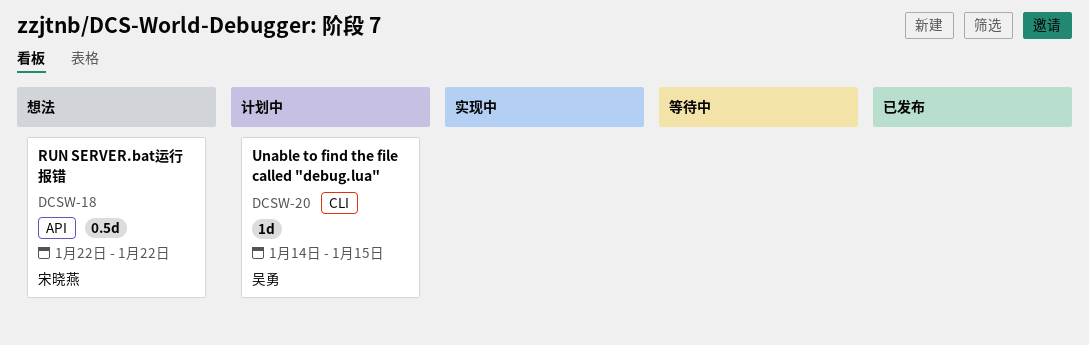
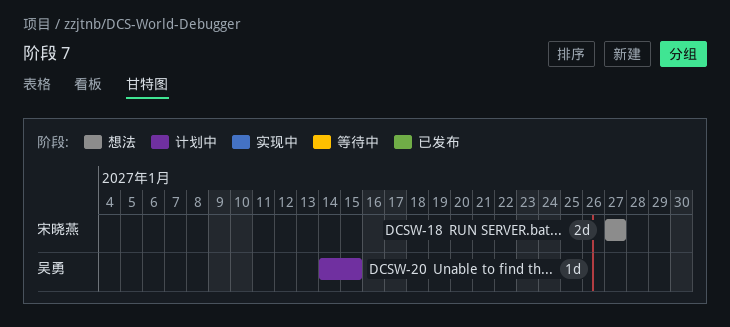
DCSW-18, estimate: 0.5d -> 2d
DCSW-18, start: Jan 22 -> Jan 27
DCSW-18, due: Jan 22 -> Jan 27

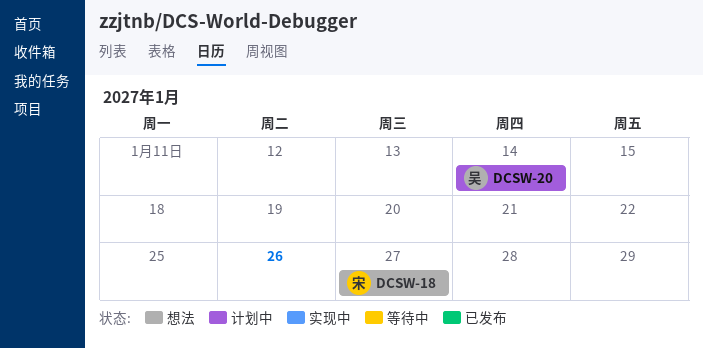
DCSW-20, due: Jan 15 -> Jan 14

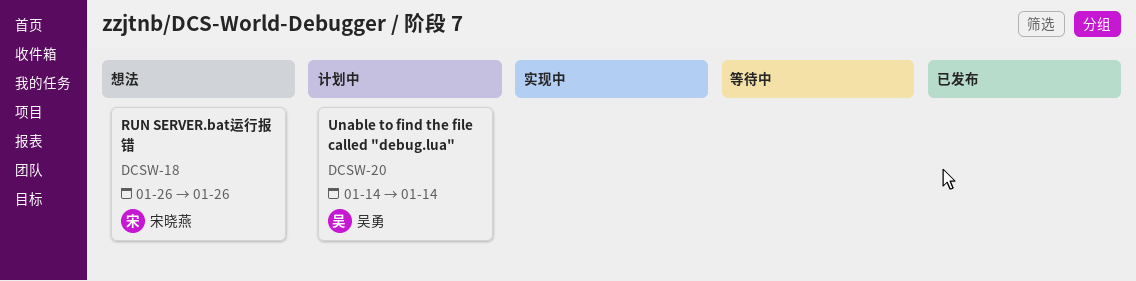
DCSW-18, start: Jan 27 -> Jan 26
DCSW-18, due: Jan 27 -> Jan 26

